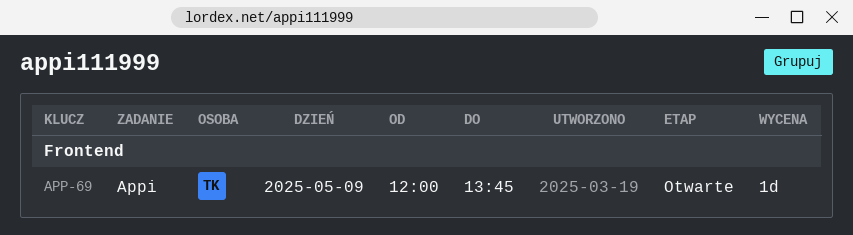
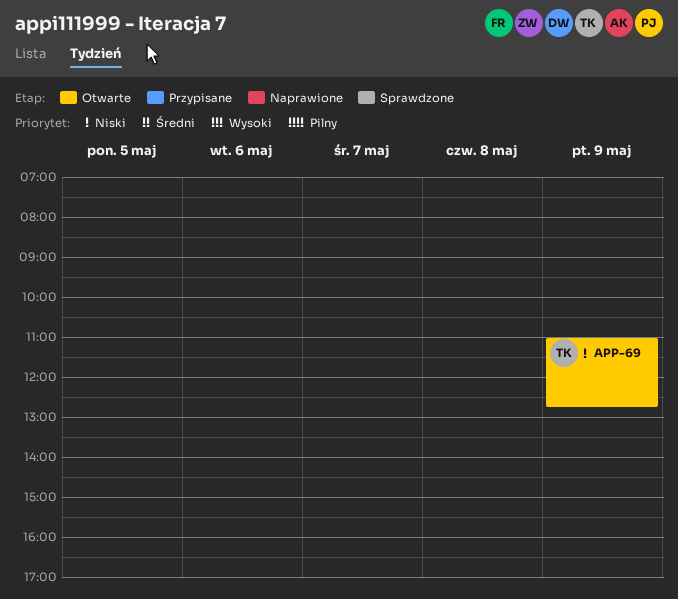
APP-69, begins: 12:00 -> 11:00
APP-69, ends: 13:45 -> 12:45

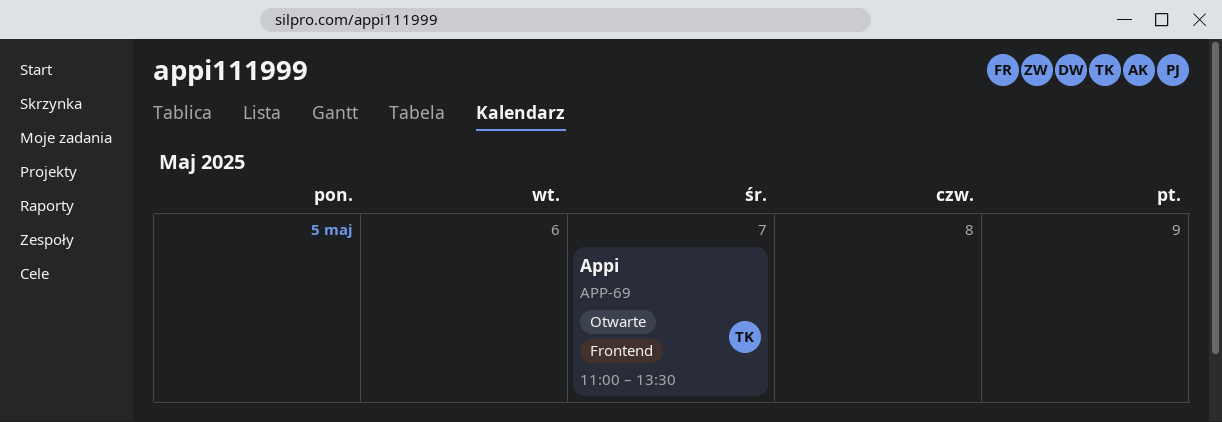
APP-69, day: May 9 -> May 7
APP-69, ends: 12:45 -> 13:30

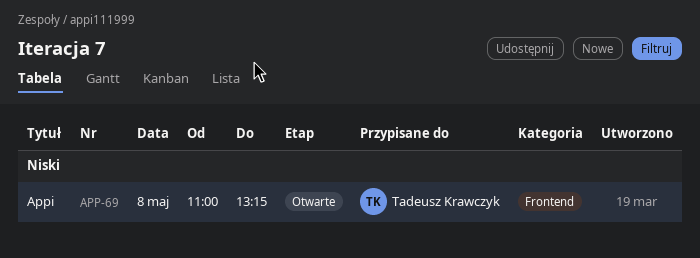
APP-69, day: May 7 -> May 8
APP-69, ends: 13:30 -> 13:15

